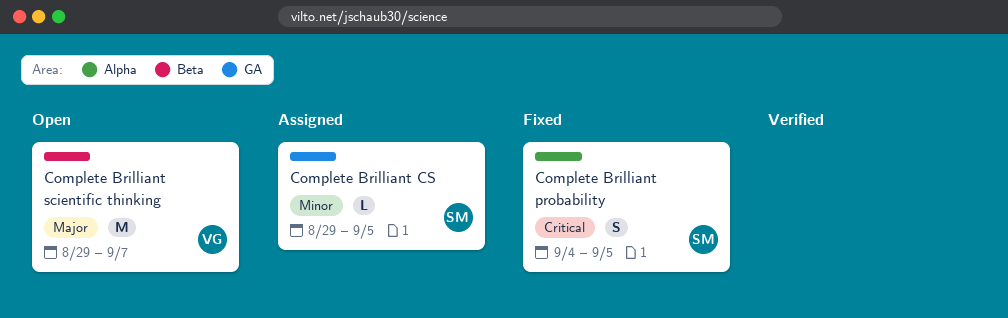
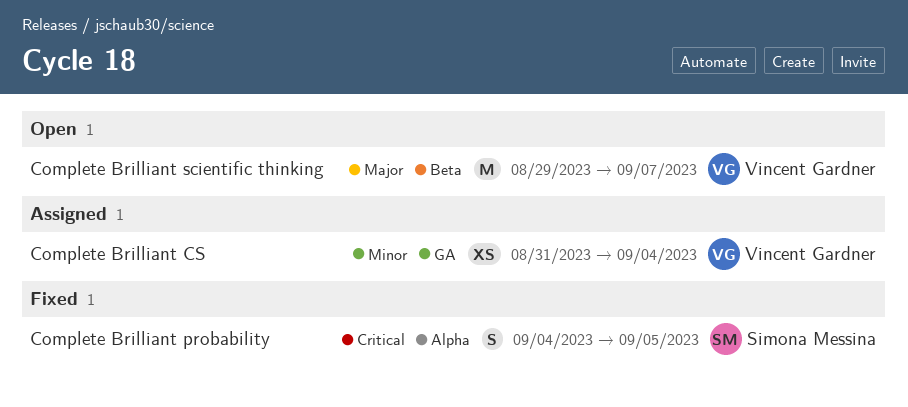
Complete Brilliant CS, owner: Simona Messina -> Vincent Gardner
Complete Brilliant CS, estimate: L -> XS
Complete Brilliant CS, start: Aug 29 -> Aug 31
Complete Brilliant CS, due: Sep 5 -> Sep 4

